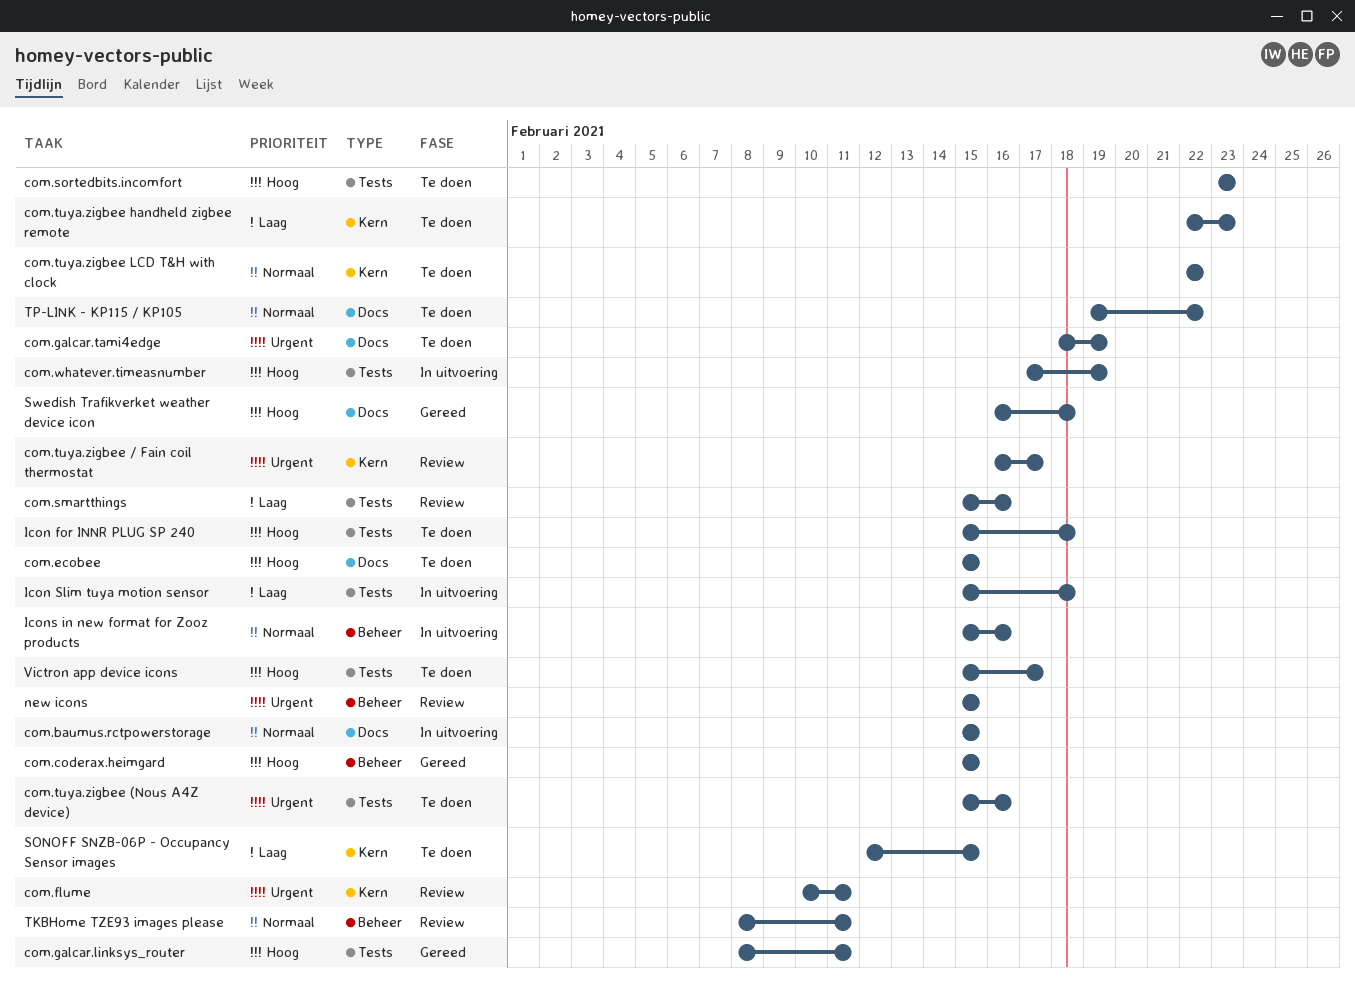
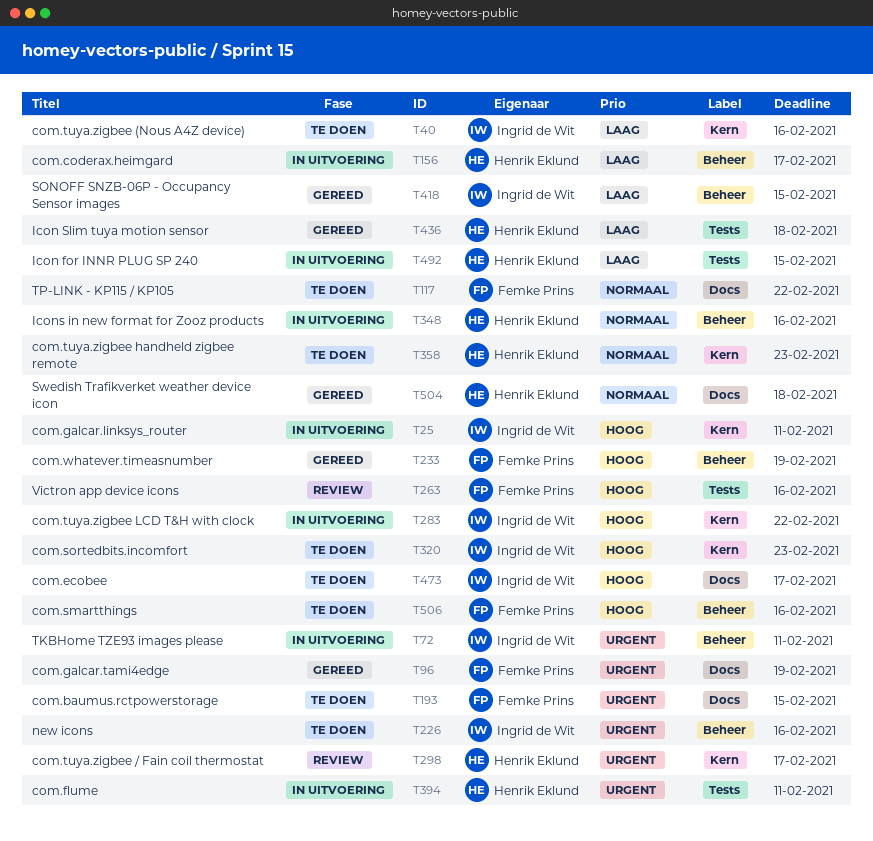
com.baumus.rctpowerstorage, status: In uitvoering -> Te doen
com.baumus.rctpowerstorage, priority: Normaal -> Urgent
com.coderax.heimgard, status: Gereed -> In uitvoering
com.coderax.heimgard, priority: Hoog -> Laag
com.coderax.heimgard, due: Feb 15 -> Feb 17
com.ecobee, due: Feb 15 -> Feb 17
com.flume, status: Review -> In uitvoering
com.flume, label: Kern -> Tests
com.galcar.linksys_router, status: Gereed -> In uitvoering
com.galcar.linksys_router, label: Tests -> Kern
com.galcar.tami4edge, status: Te doen -> Gereed
com.smartthings, status: Review -> Te doen
com.smartthings, priority: Laag -> Hoog
com.smartthings, label: Tests -> Beheer
com.sortedbits.incomfort, label: Tests -> Kern
com.tuya.zigbee (Nous A4Z device), priority: Urgent -> Laag
com.tuya.zigbee (Nous A4Z device), label: Tests -> Kern
com.tuya.zigbee handheld zigbee remote, priority: Laag -> Normaal
com.tuya.zigbee LCD T&H with clock, status: Te doen -> In uitvoering
com.tuya.zigbee LCD T&H with clock, priority: Normaal -> Hoog
com.whatever.timeasnumber, status: In uitvoering -> Gereed
com.whatever.timeasnumber, label: Tests -> Beheer
Icon for INNR PLUG SP 240, status: Te doen -> In uitvoering
Icon for INNR PLUG SP 240, priority: Hoog -> Laag
Icon for INNR PLUG SP 240, due: Feb 18 -> Feb 15
Icon Slim tuya motion sensor, status: In uitvoering -> Gereed
new icons, status: Review -> Te doen
new icons, due: Feb 15 -> Feb 16
SONOFF SNZB-06P - Occupancy Sensor images, status: Te doen -> Gereed
SONOFF SNZB-06P - Occupancy Sensor images, label: Kern -> Beheer
Swedish Trafikverket weather device icon, priority: Hoog -> Normaal
TKBHome TZE93 images please, status: Review -> In uitvoering
TKBHome TZE93 images please, priority: Normaal -> Urgent
Victron app device icons, status: Te doen -> Review
Victron app device icons, due: Feb 17 -> Feb 16

